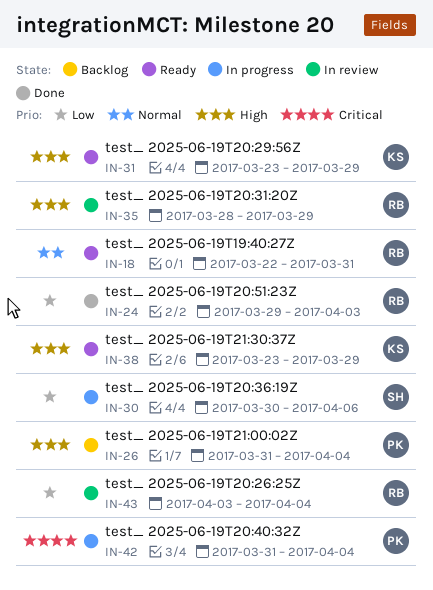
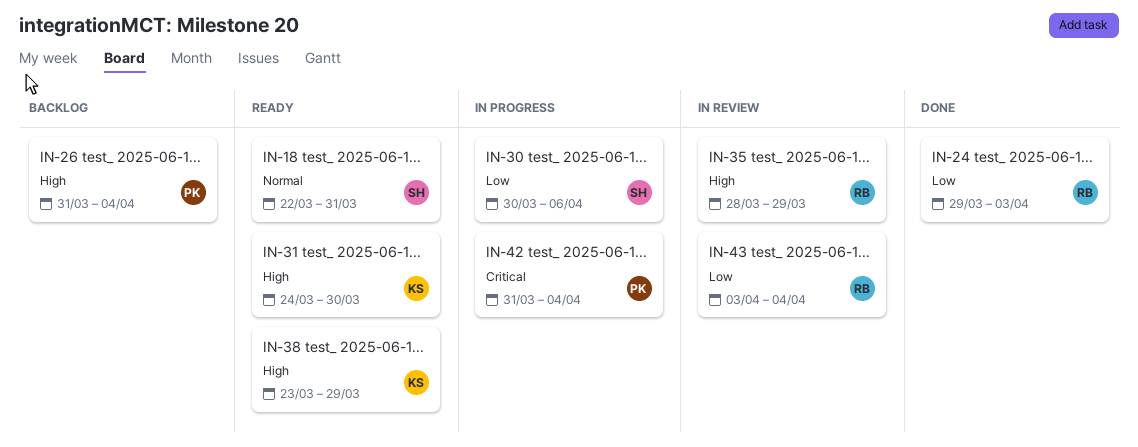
IN-18, owner: RB -> SH
IN-31, start: Mar 23 -> Mar 24
IN-31, due: Mar 29 -> Mar 30

